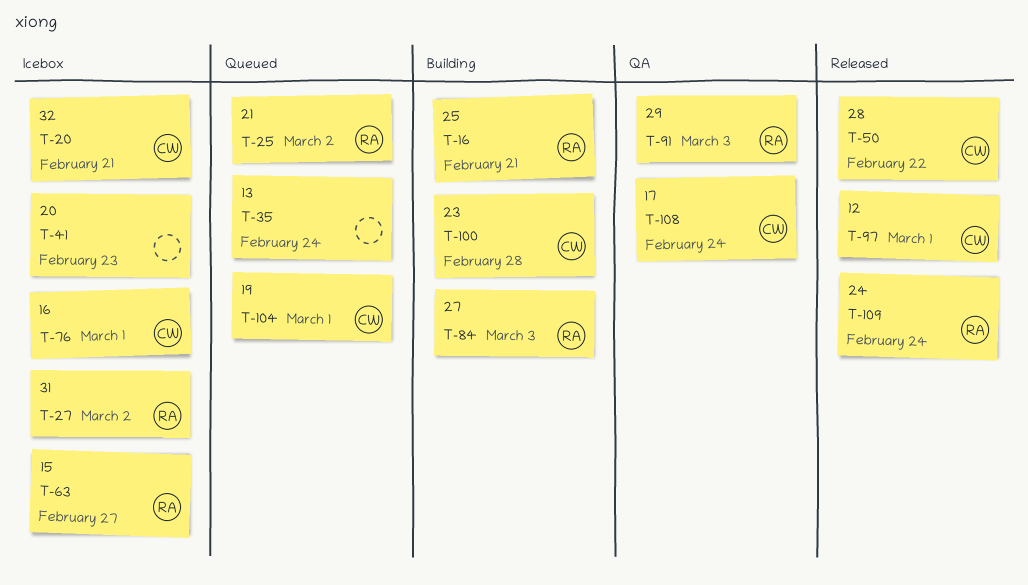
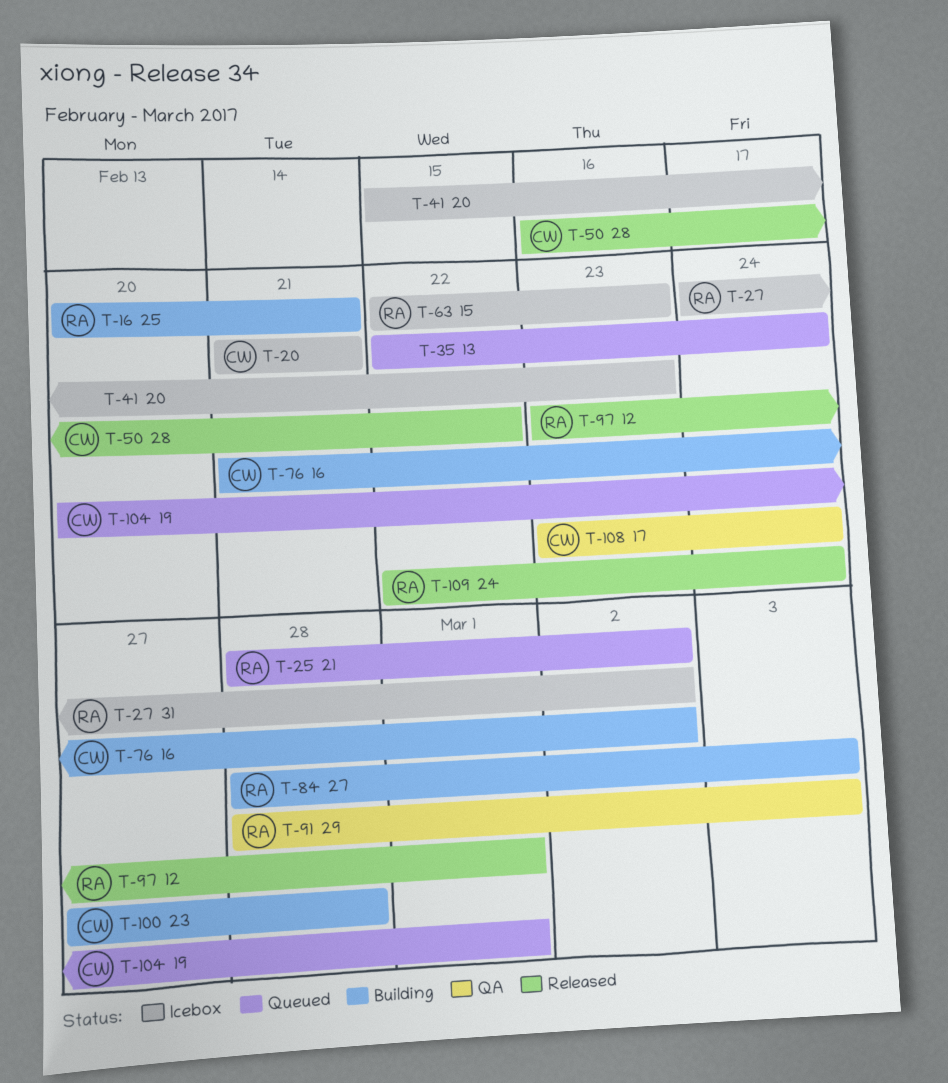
T-63, due: Feb 27 -> Feb 23
T-76, status: Icebox -> Building
T-76, due: Mar 1 -> Mar 2
T-97, owner: CW -> RA

